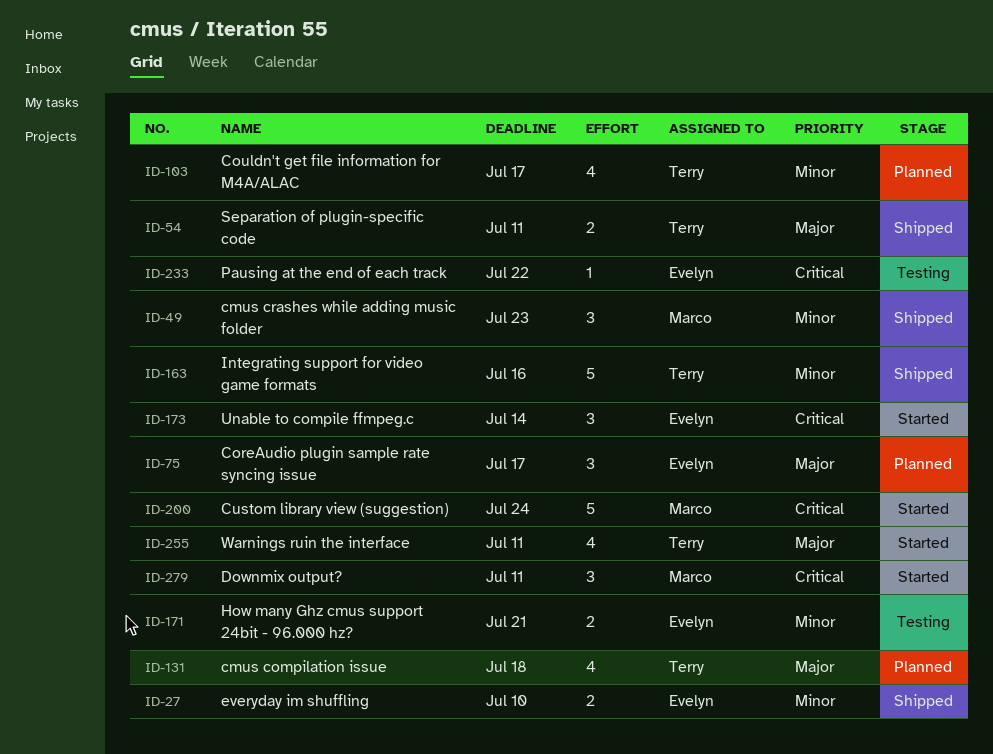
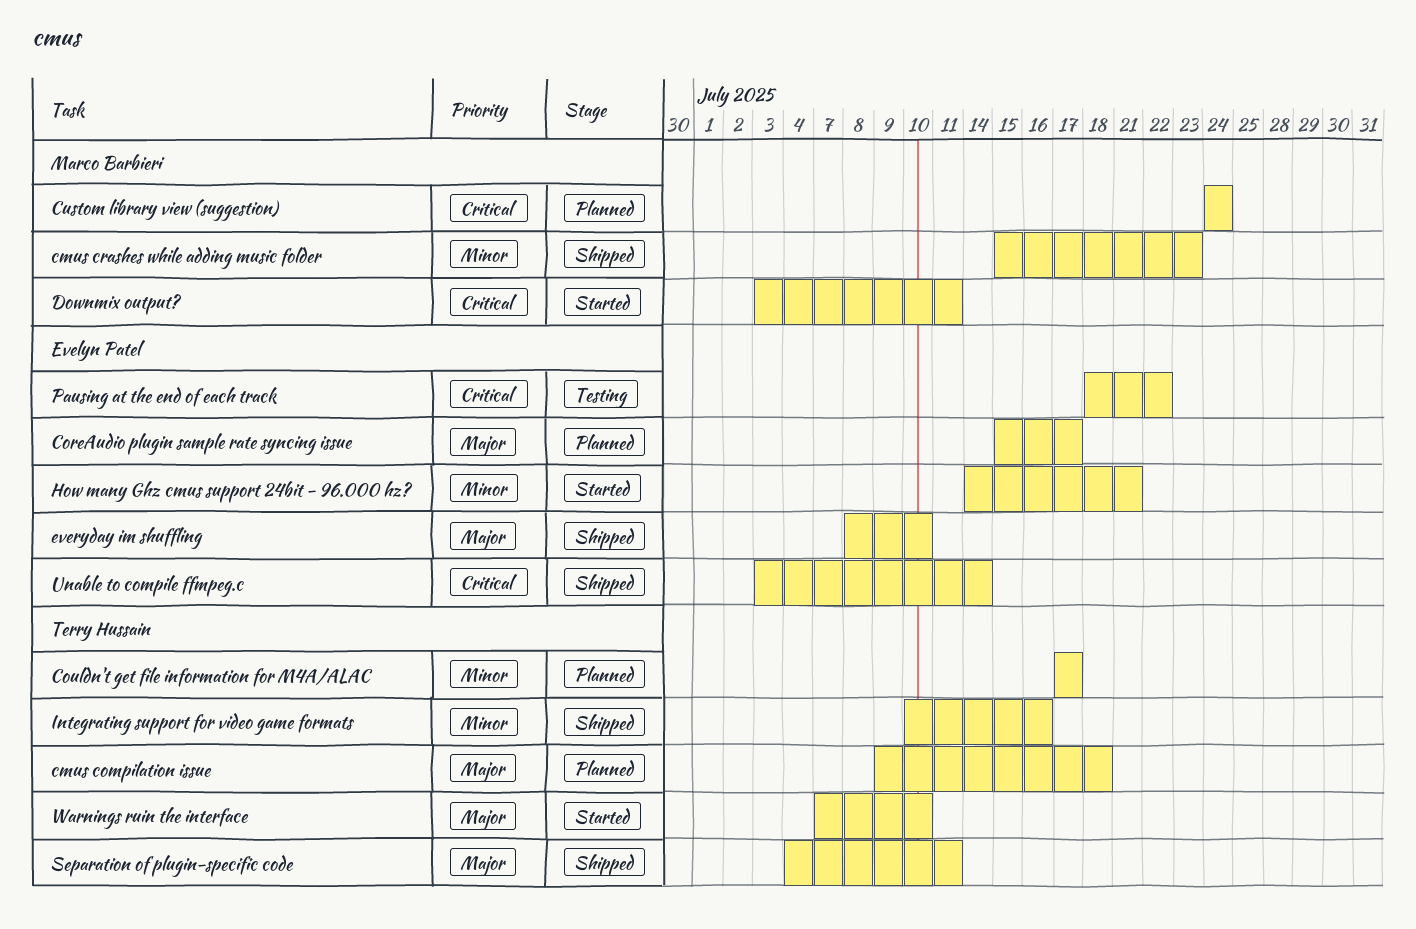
Custom library view (suggestion), status: Started -> Planned
everyday im shuffling, priority: Minor -> Major
How many Ghz cmus support 24bit - 96.000 hz?, status: Testing -> Started
Unable to compile ffmpeg.c, status: Started -> Shipped
Warnings ruin the interface, due: Jul 11 -> Jul 10

